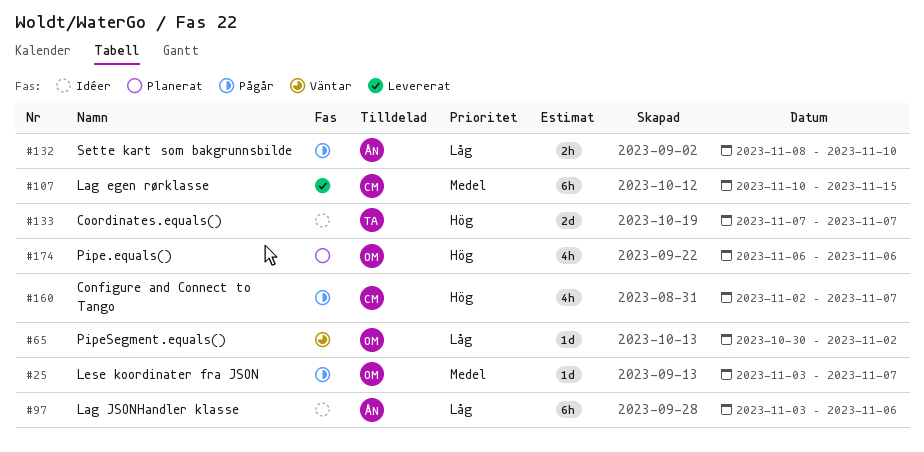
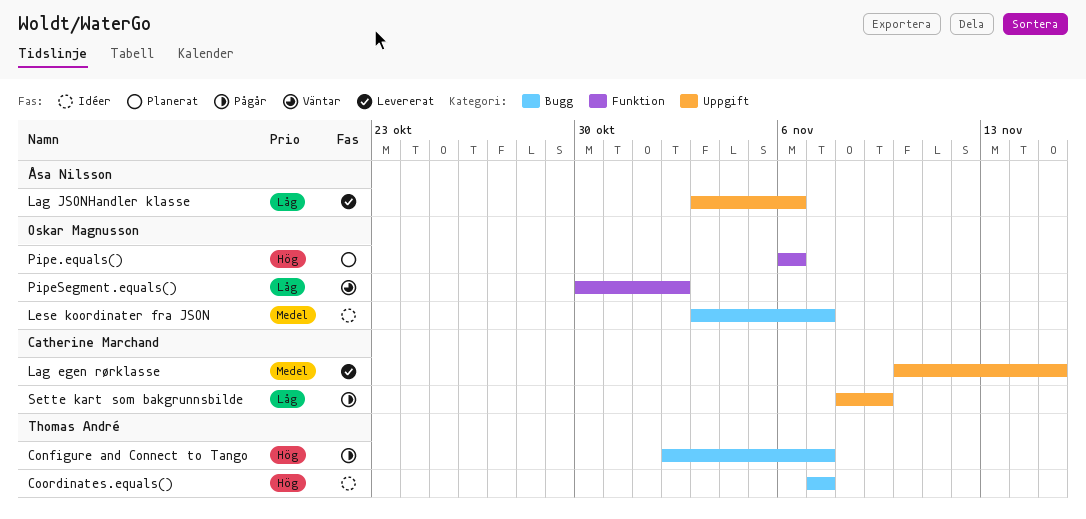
Configure and Connect to Tango, owner: Catherine Marchand -> Thomas André
Lag JSONHandler klasse, status: Idéer -> Levererat
Lese koordinater fra JSON, status: Pågår -> Idéer
Sette kart som bakgrunnsbilde, owner: Åsa Nilsson -> Catherine Marchand
Sette kart som bakgrunnsbilde, due: Nov 10 -> Nov 9

